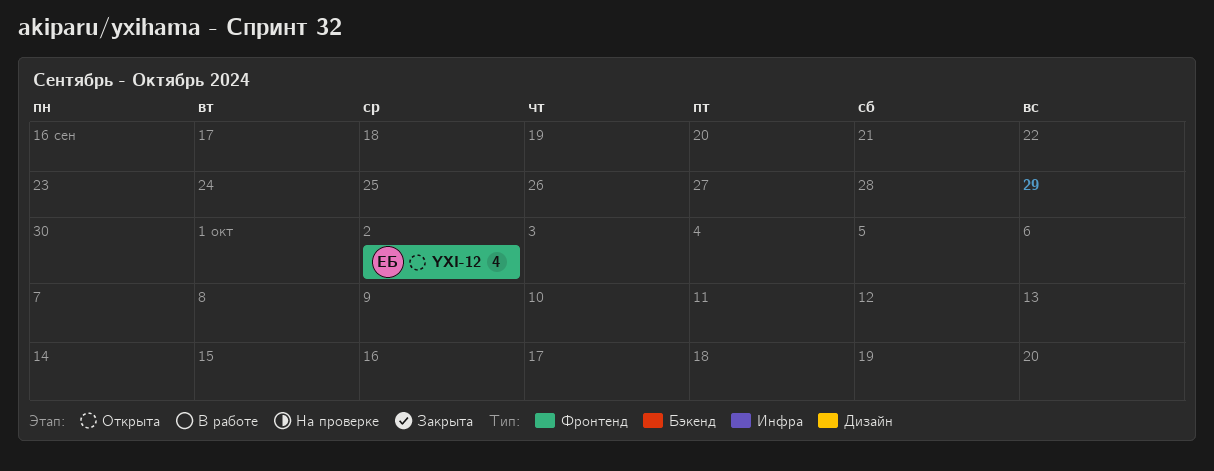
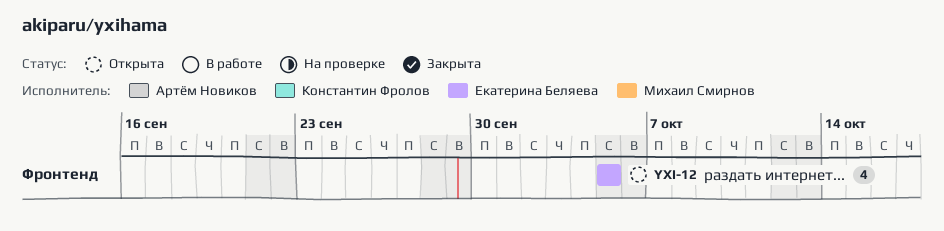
YXI-12, start: Oct 2 -> Oct 5
YXI-12, due: Oct 2 -> Oct 5

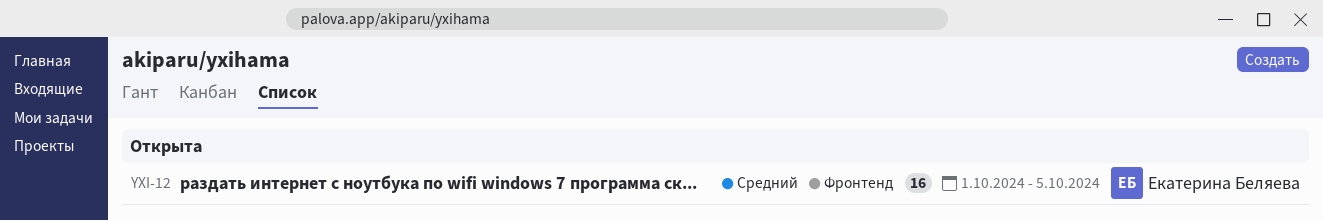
YXI-12, estimate: 4 -> 16
YXI-12, start: Oct 5 -> Oct 1

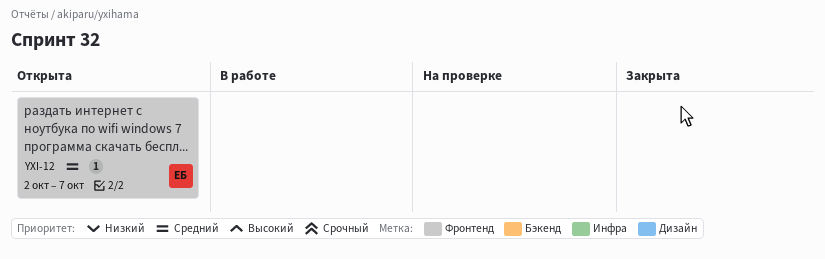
YXI-12, estimate: 16 -> 1
YXI-12, start: Oct 1 -> Oct 2
YXI-12, due: Oct 5 -> Oct 7

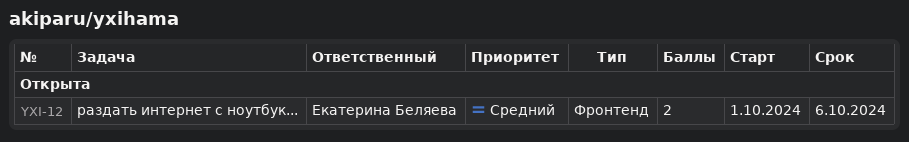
YXI-12, estimate: 1 -> 2
YXI-12, start: Oct 2 -> Oct 1
YXI-12, due: Oct 7 -> Oct 6

